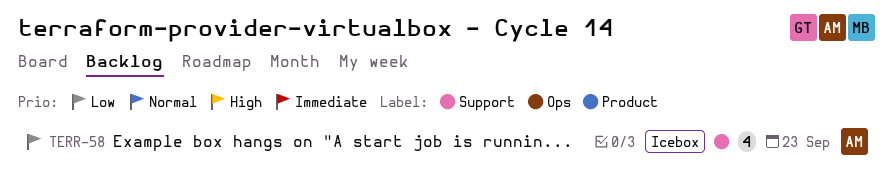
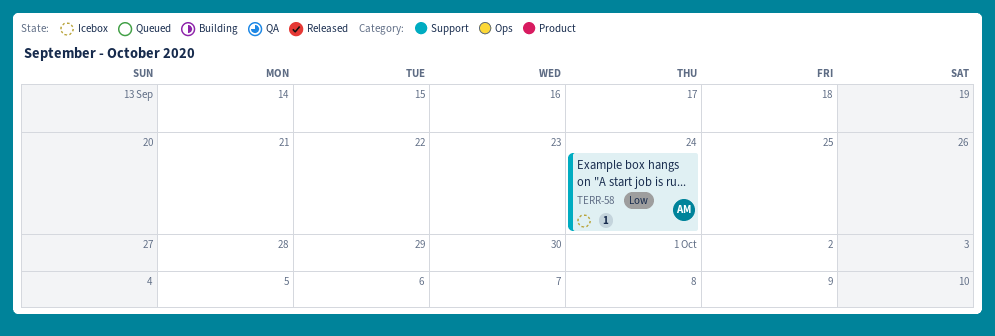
TERR-58, estimate: 4 -> 1
TERR-58, due: Sep 23 -> Sep 24

